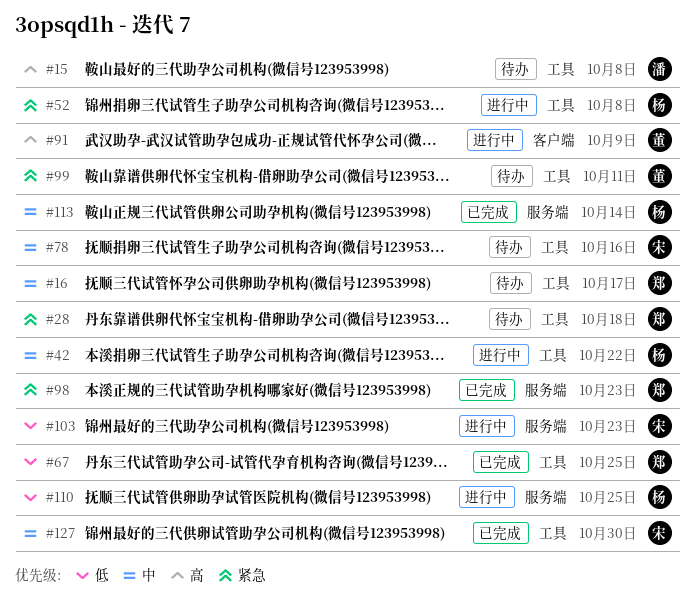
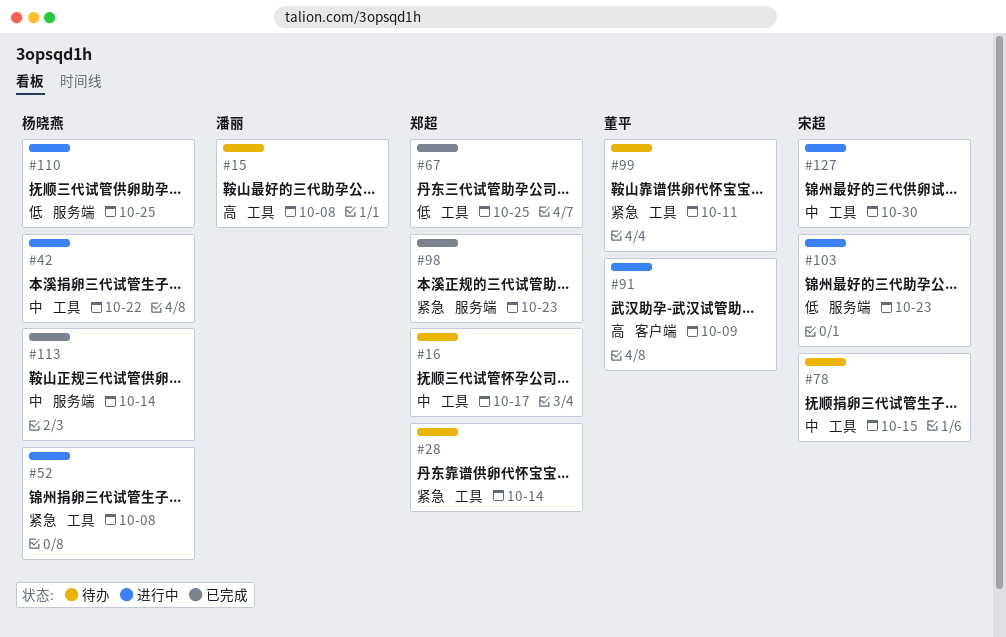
#28, due: Oct 18 -> Oct 14
#78, due: Oct 16 -> Oct 15
#127, status: 已完成 -> 进行中

